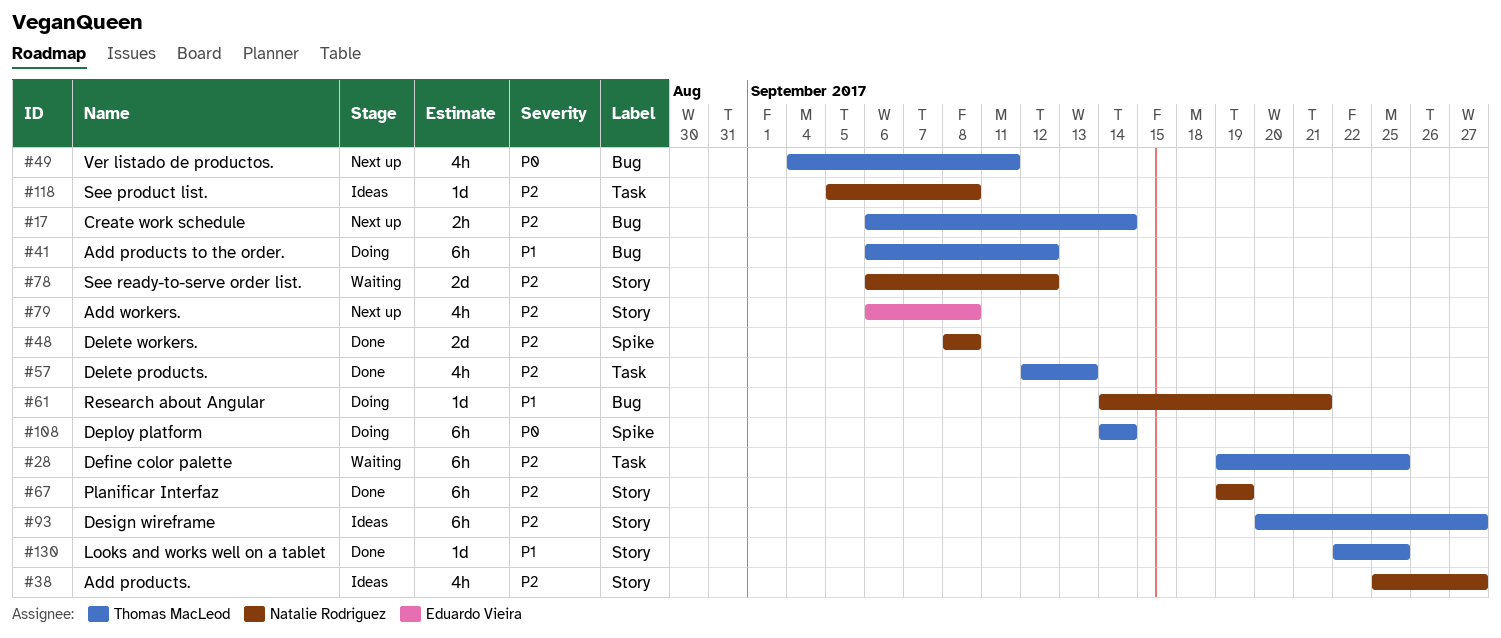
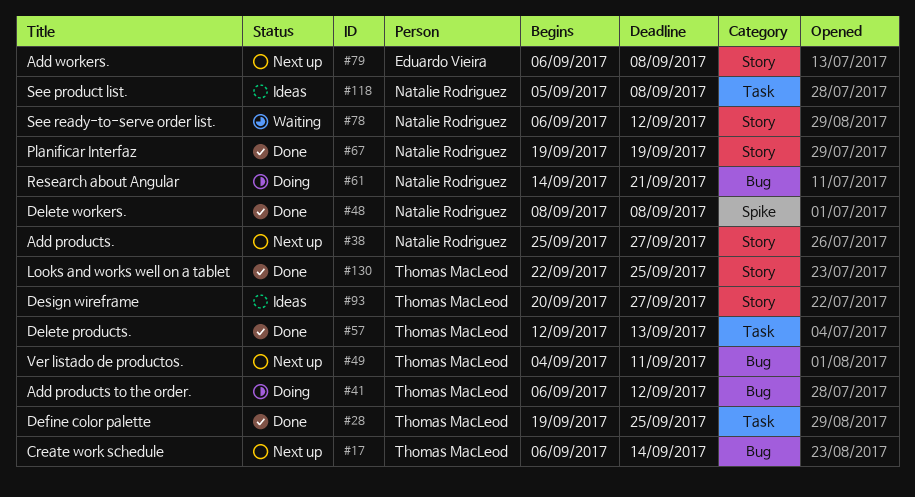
#28, status: Waiting -> Done
#38, status: Ideas -> Next up
#108: present -> none

